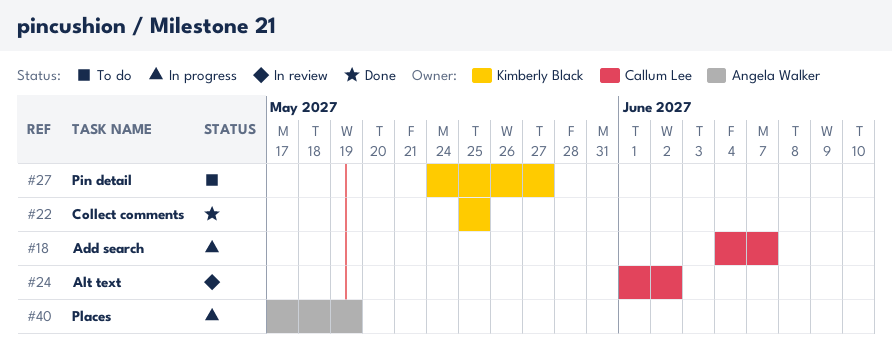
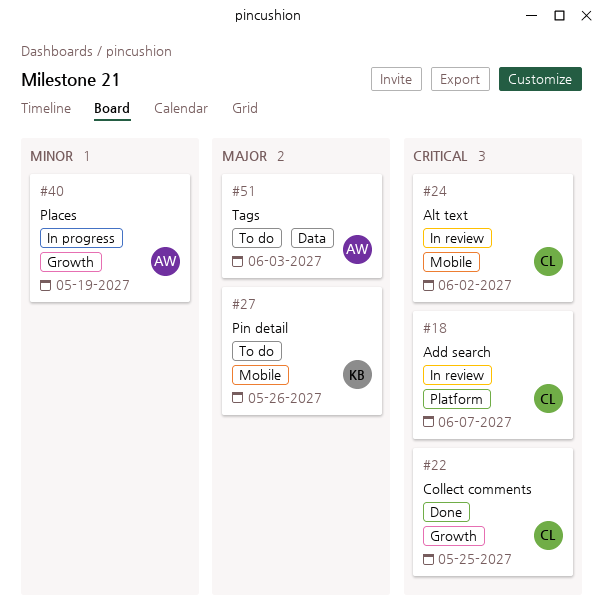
#18, status: In progress -> In review
#22, owner: Kimberly Black -> Callum Lee
#27, due: May 27 -> May 26
#51: none -> present

